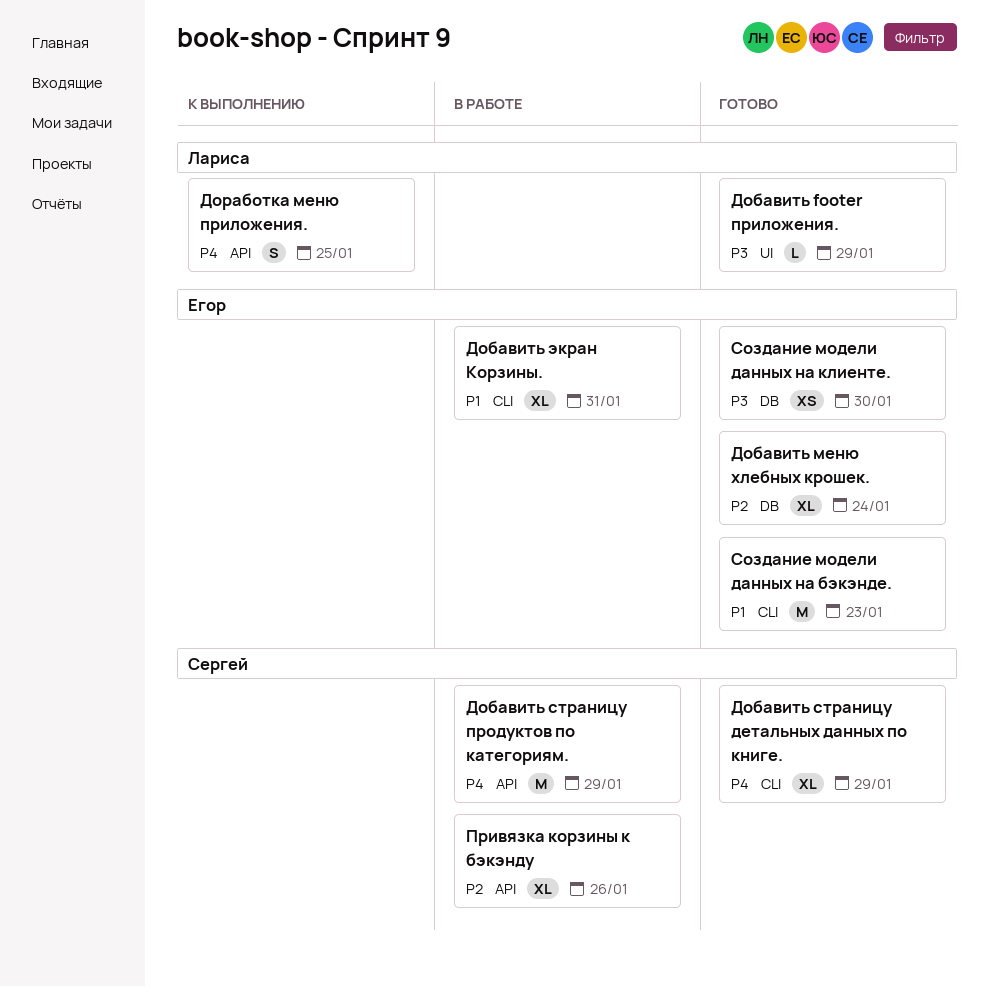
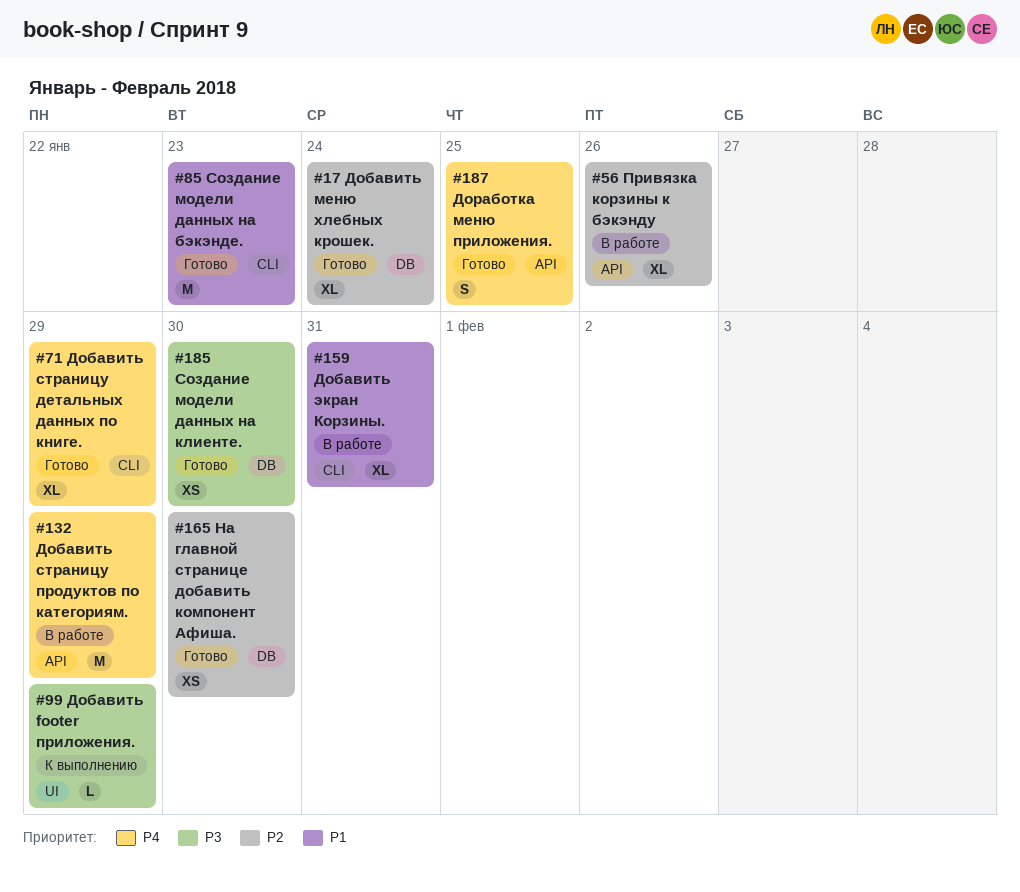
Добавить footer приложения., status: Готово -> К выполнению
Доработка меню приложения., status: К выполнению -> Готово
На главной странице добавить компонент Афиша.: none -> present

